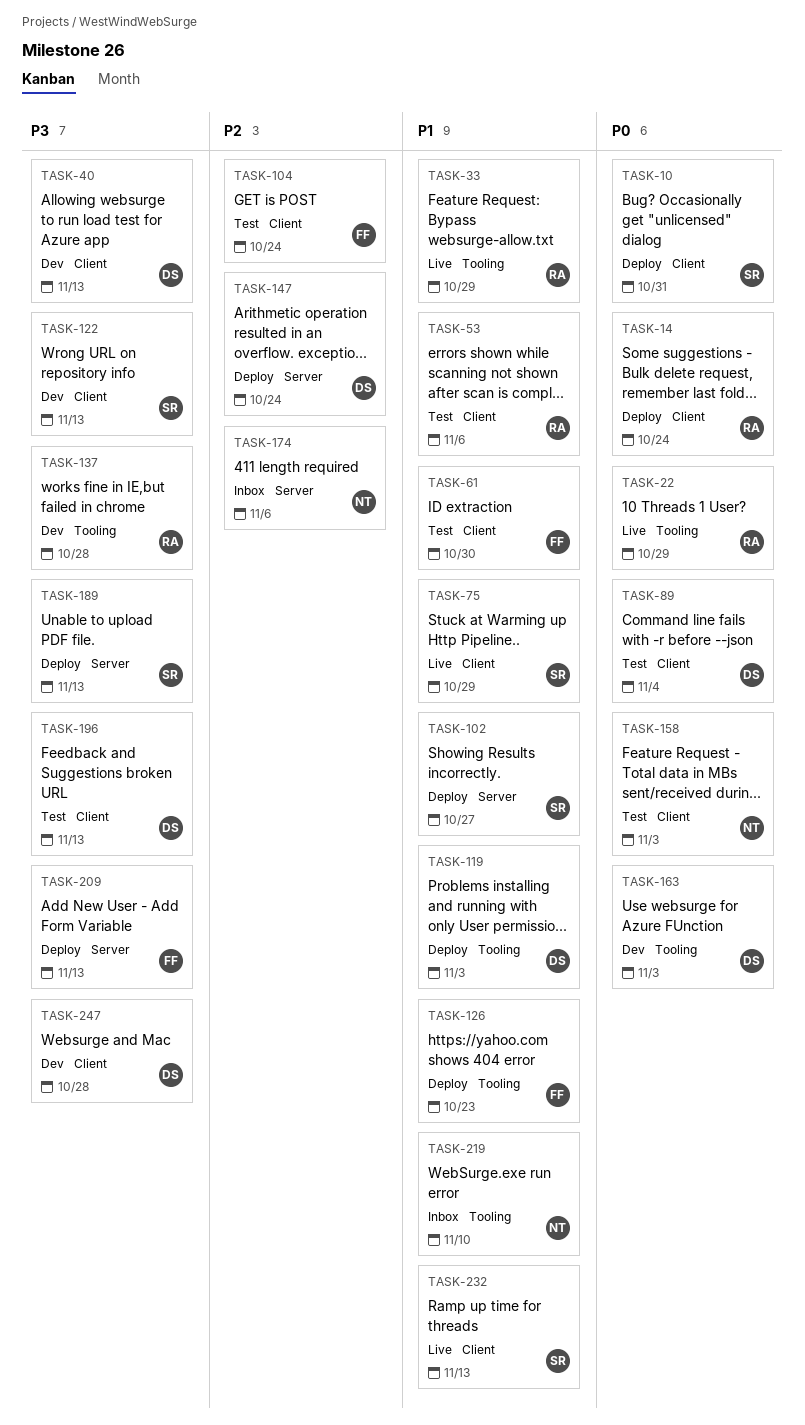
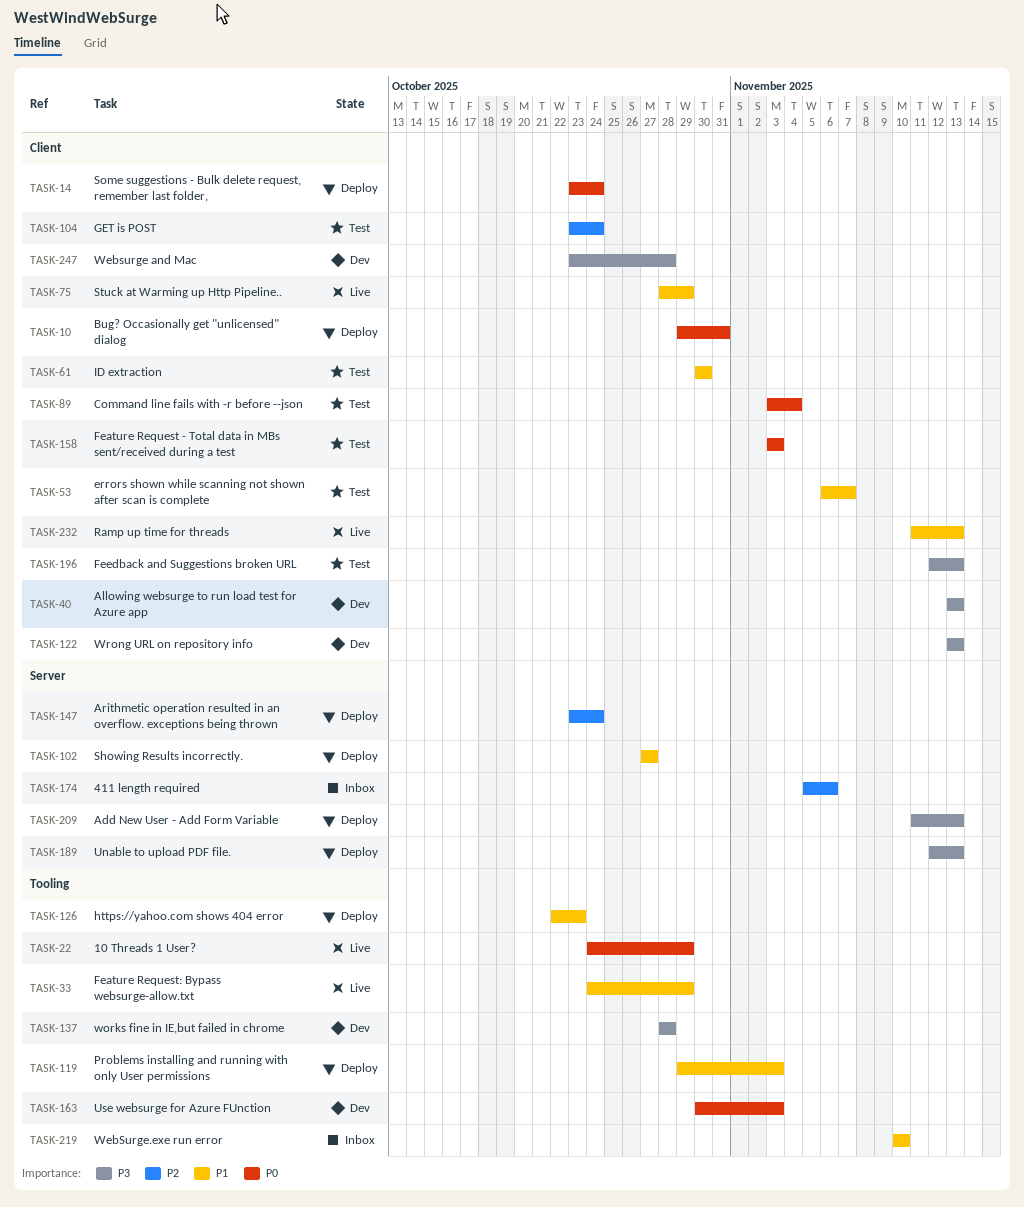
TASK-53, due: Nov 6 -> Nov 7

